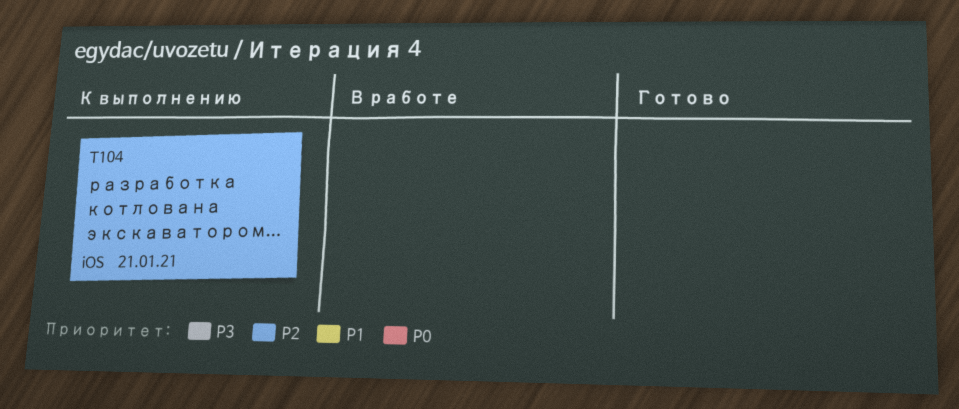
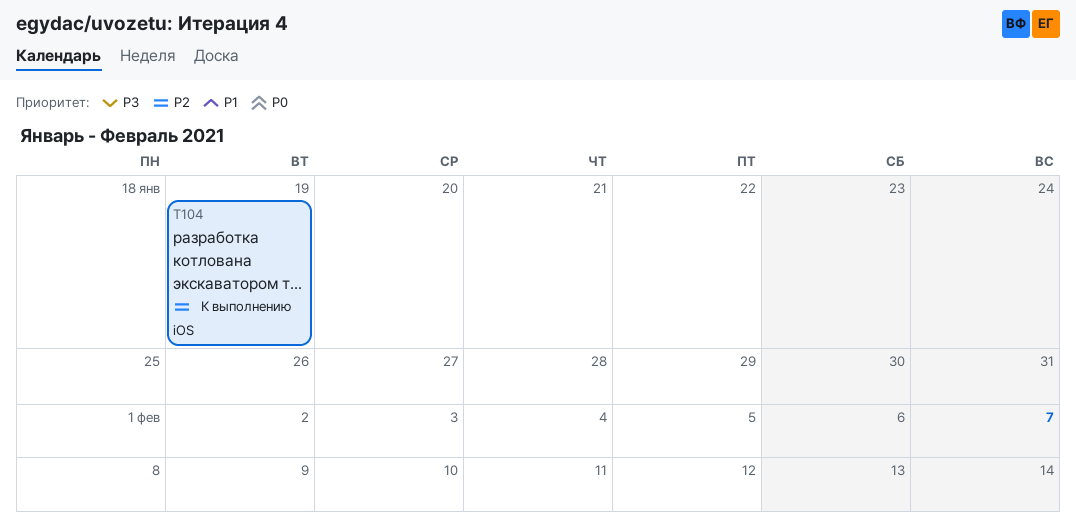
T104, due: Jan 21 -> Jan 19

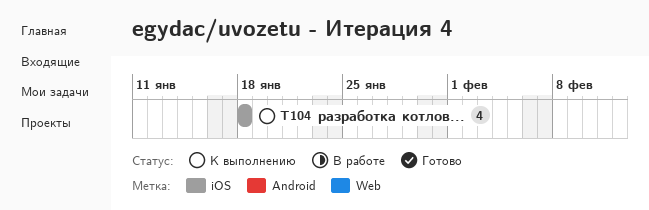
T104, due: Jan 19 -> Jan 18

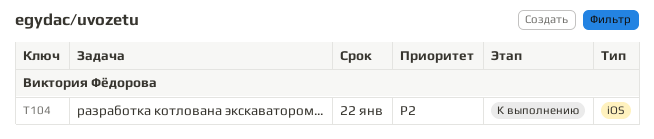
T104, due: Jan 18 -> Jan 22

